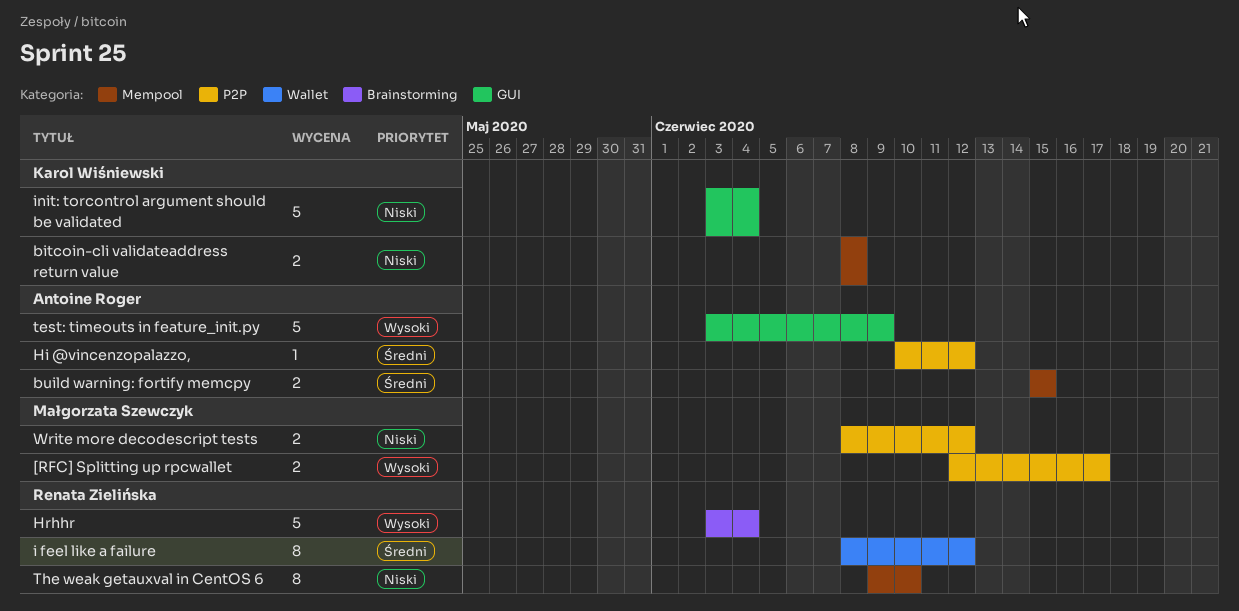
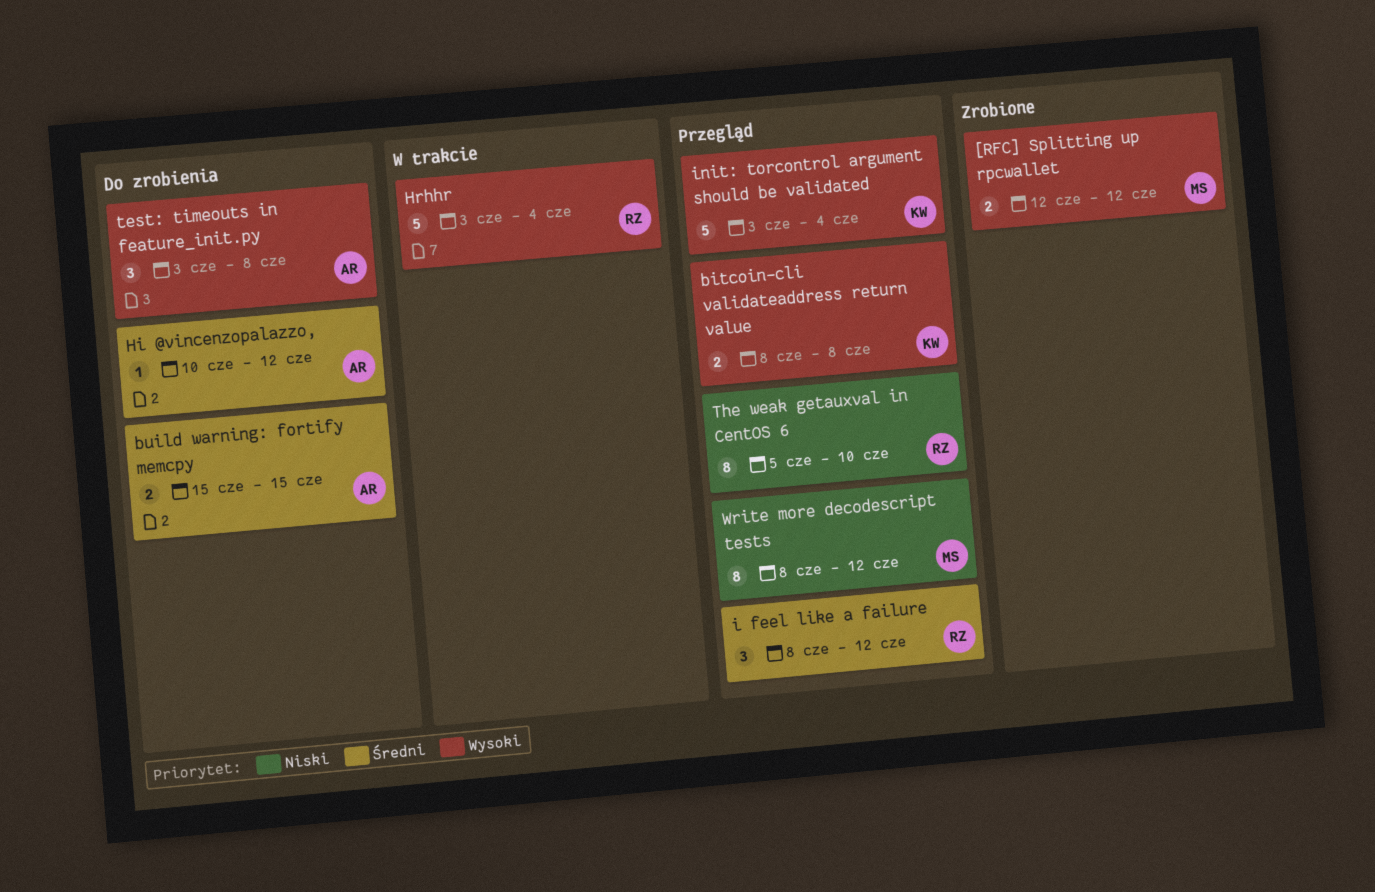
[RFC] Splitting up rpcwallet, due: Jun 17 -> Jun 12
bitcoin-cli validateaddress return value, priority: Niski -> Wysoki
i feel like a failure, estimate: 8 -> 3
init: torcontrol argument should be validated, priority: Niski -> Wysoki
test: timeouts in feature_init.py, estimate: 5 -> 3
test: timeouts in feature_init.py, due: Jun 9 -> Jun 8
The weak getauxval in CentOS 6, start: Jun 9 -> Jun 5
Write more decodescript tests, estimate: 2 -> 8

